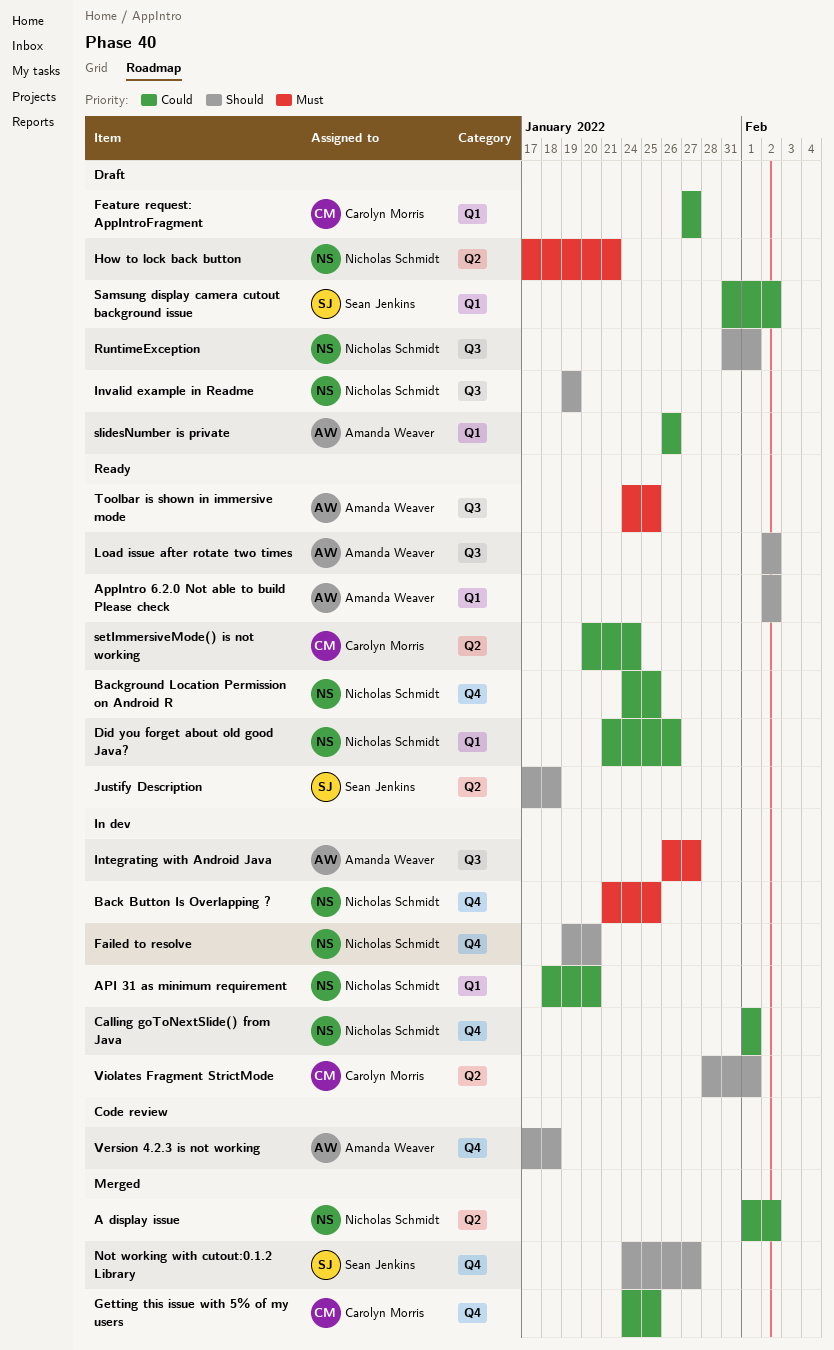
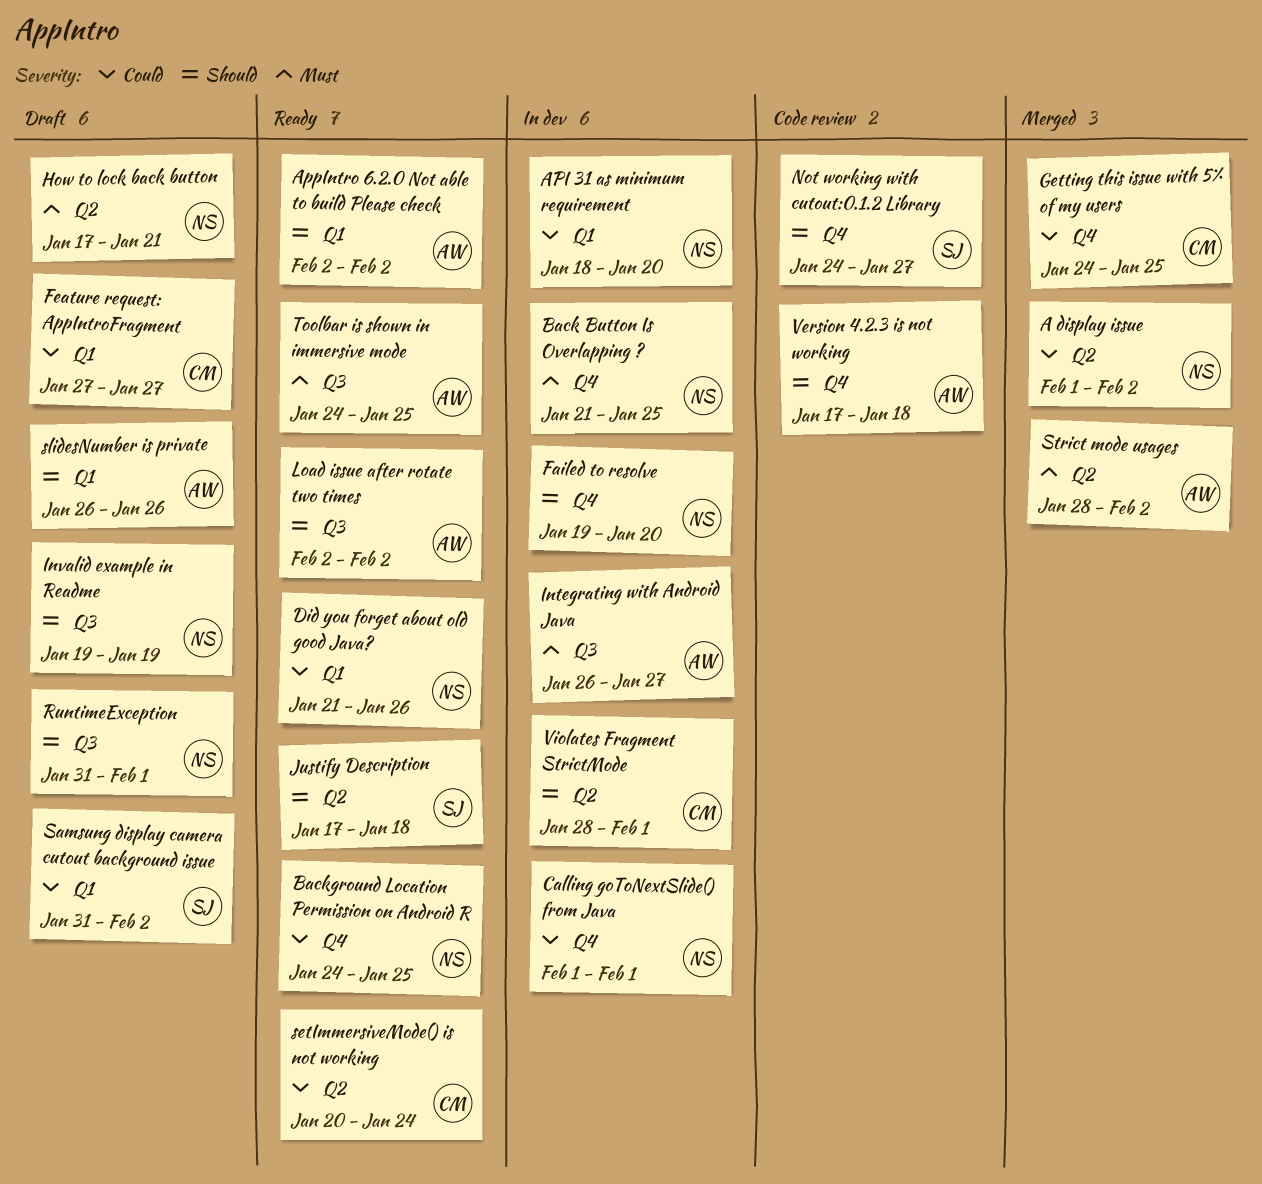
Not working with cutout:0.1.2 Library, status: Merged -> Code review
slidesNumber is private, priority: Could -> Should
Strict mode usages: none -> present

